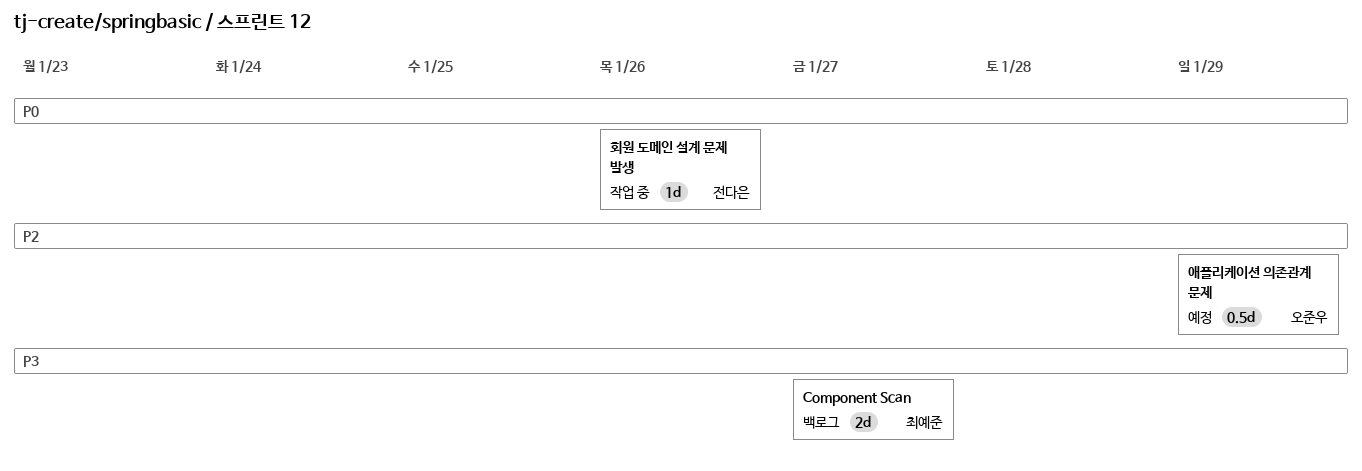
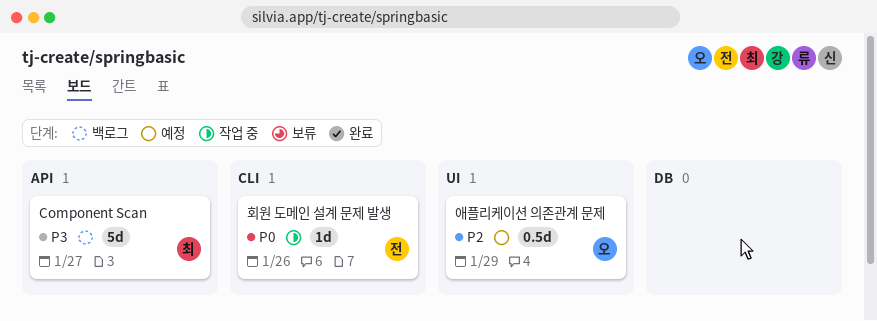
Component Scan, estimate: 2d -> 5d

